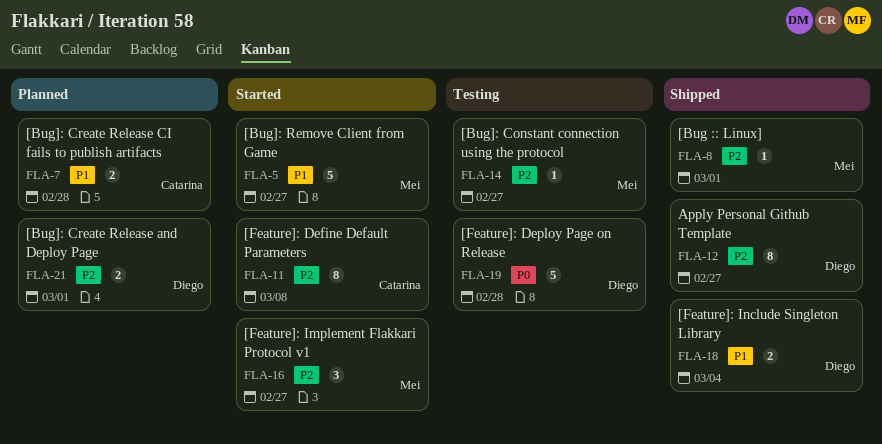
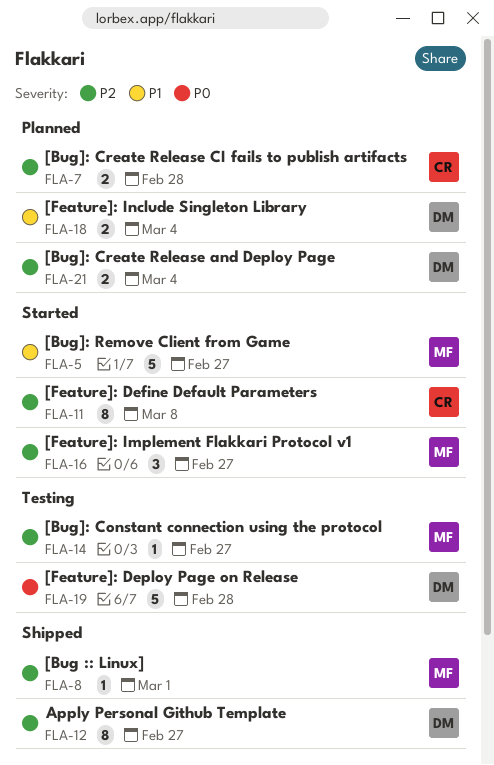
FLA-7, priority: P1 -> P2
FLA-18, status: Shipped -> Planned
FLA-21, due: Mar 1 -> Mar 4

